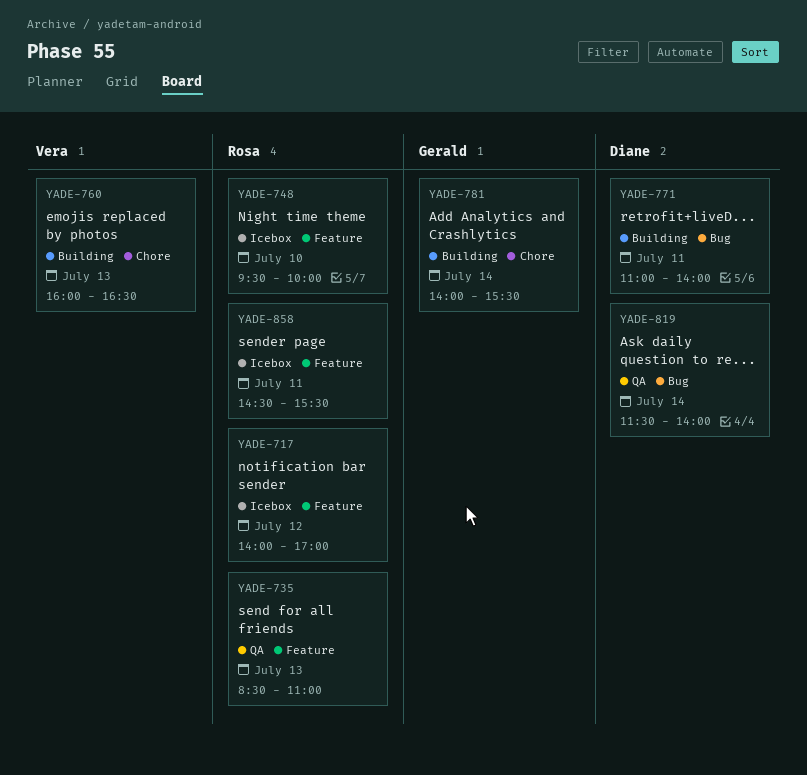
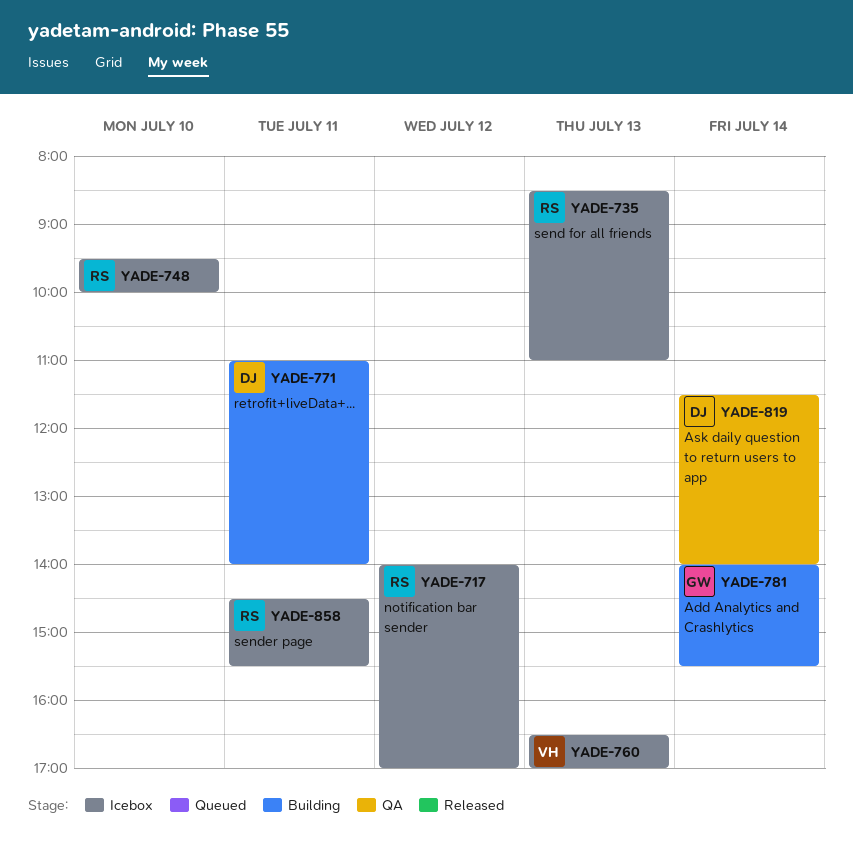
YADE-735, status: QA -> Icebox
YADE-760, status: Building -> Icebox
YADE-760, begins: 16:00 -> 16:30
YADE-760, ends: 16:30 -> 17:00

